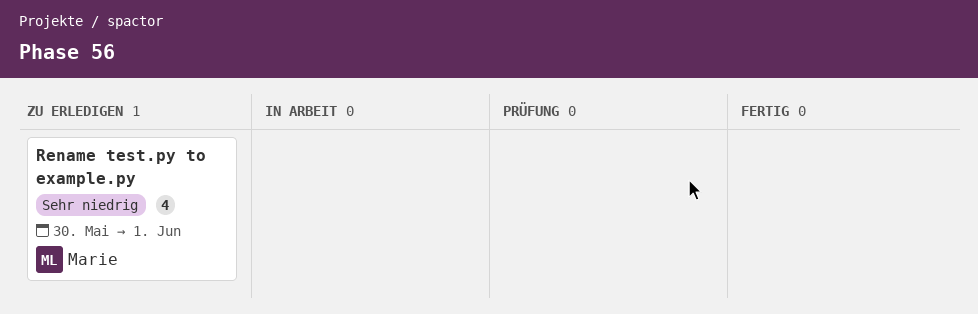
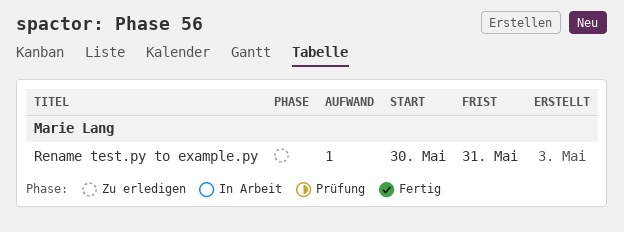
Rename test.py to example.py, estimate: 4 -> 1
Rename test.py to example.py, due: Jun 1 -> May 31

